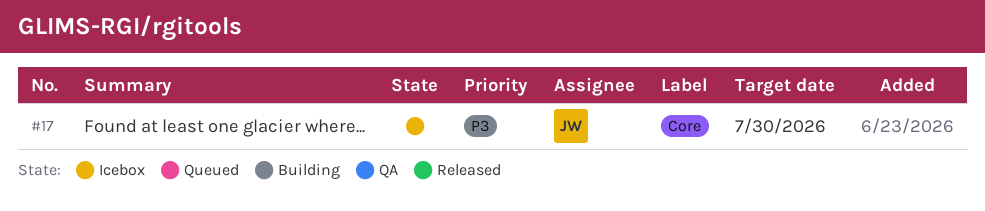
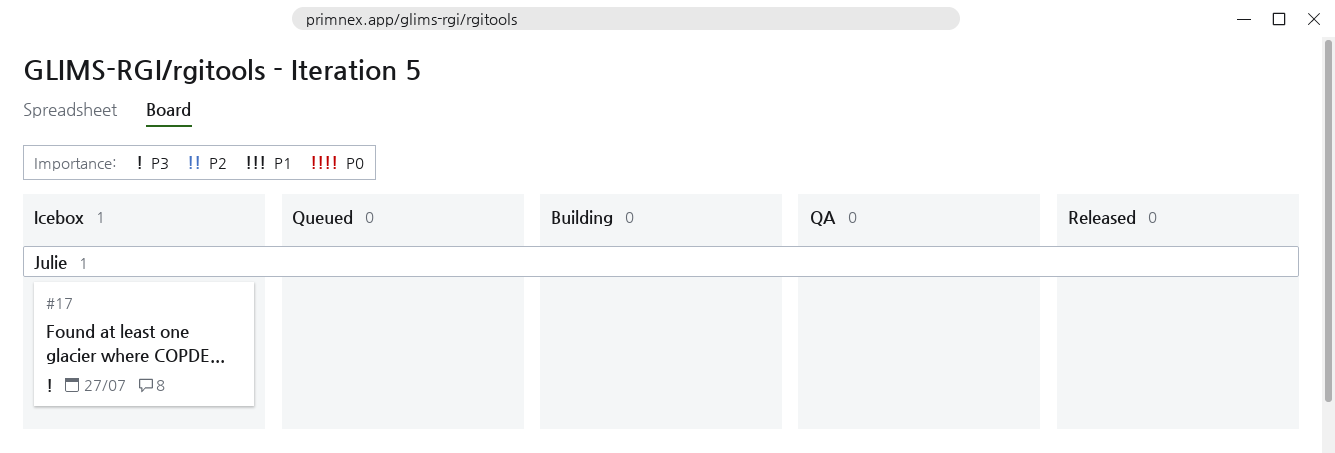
#17, due: Jul 30 -> Jul 27

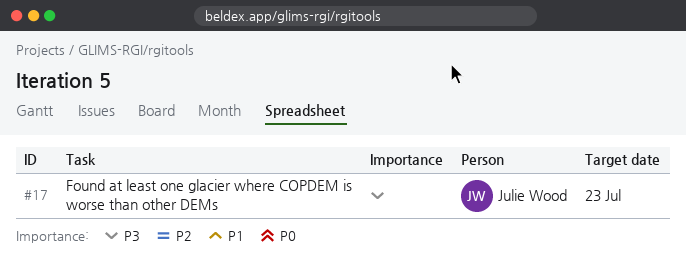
#17, due: Jul 27 -> Jul 23

